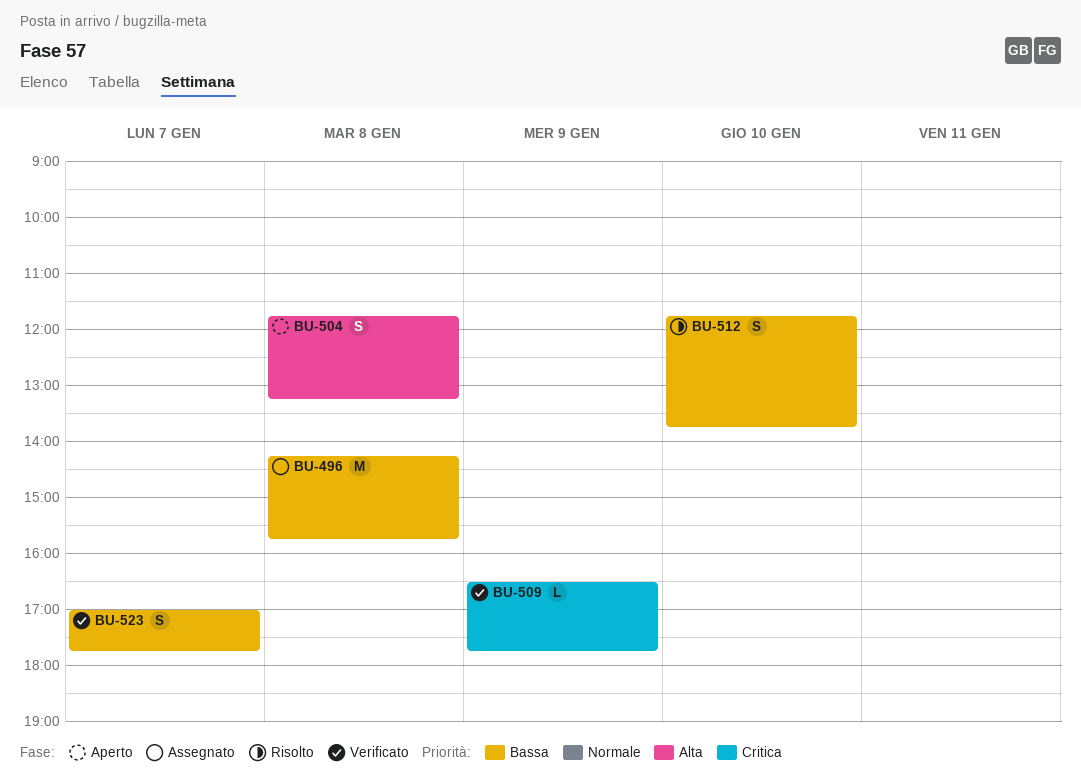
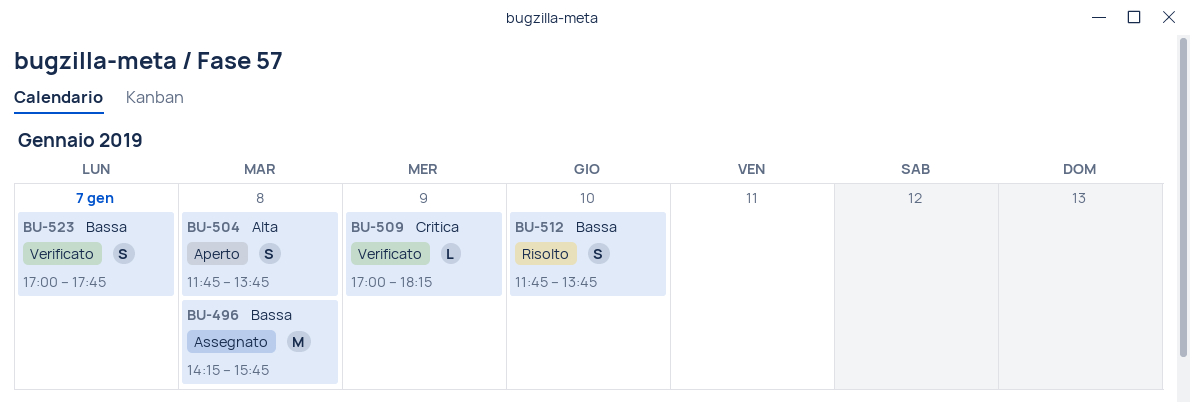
BU-504, ends: 13:15 -> 13:45
BU-509, begins: 16:30 -> 17:00
BU-509, ends: 17:45 -> 18:15

